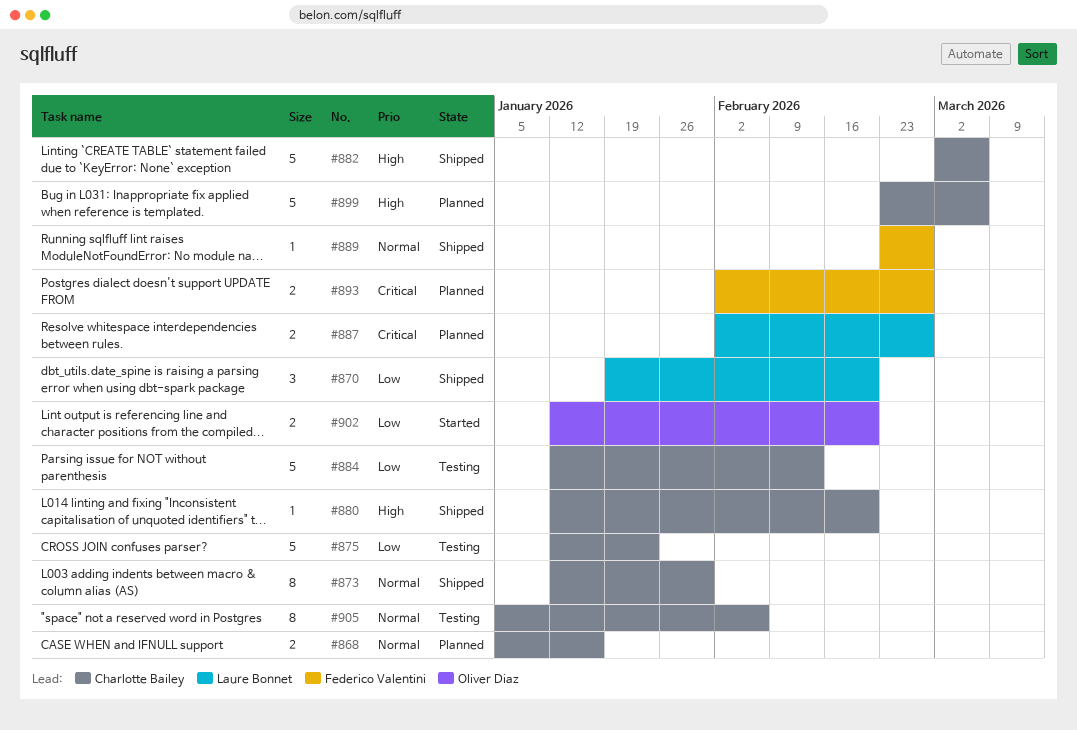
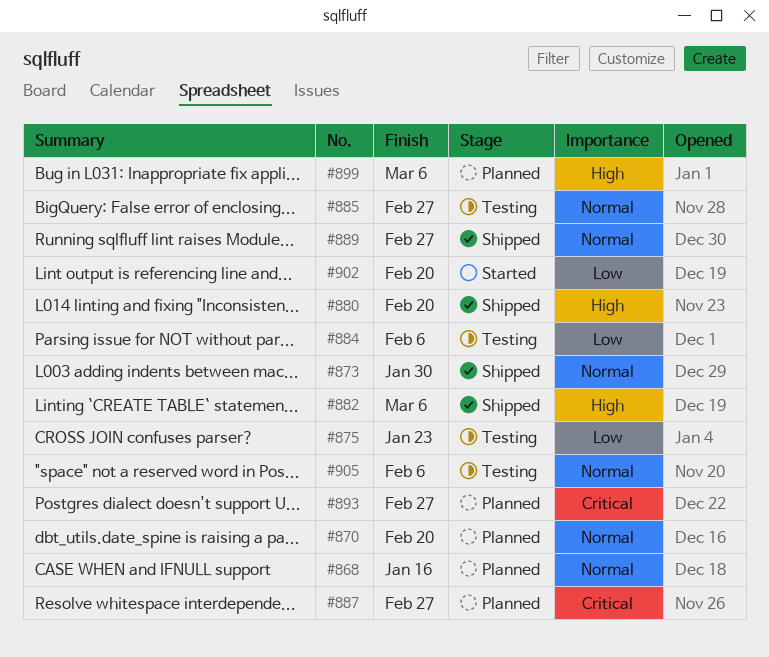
#870, status: Shipped -> Planned
#870, priority: Low -> Normal
#884, due: Feb 13 -> Feb 6
#885: none -> present

